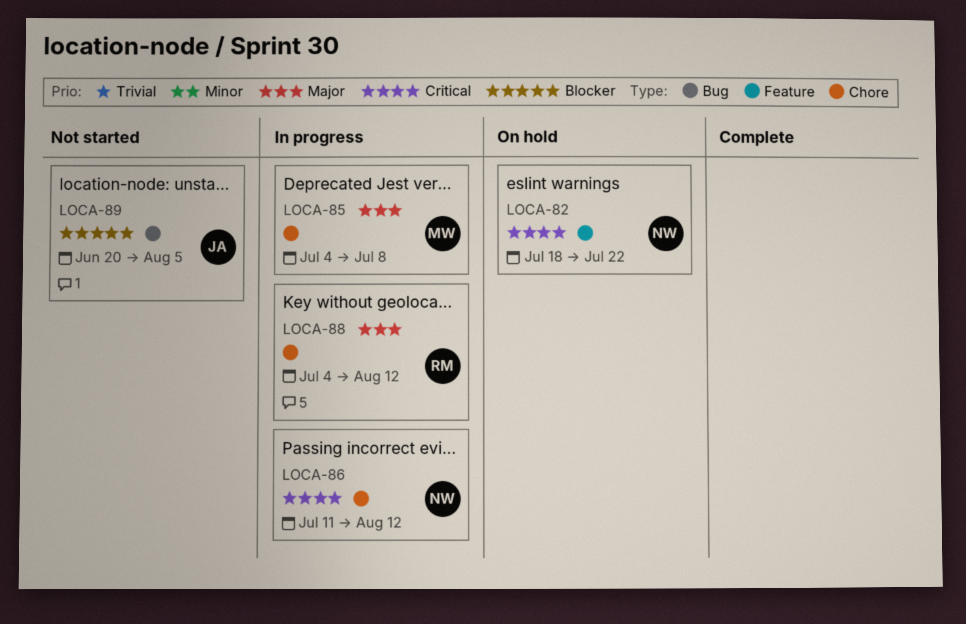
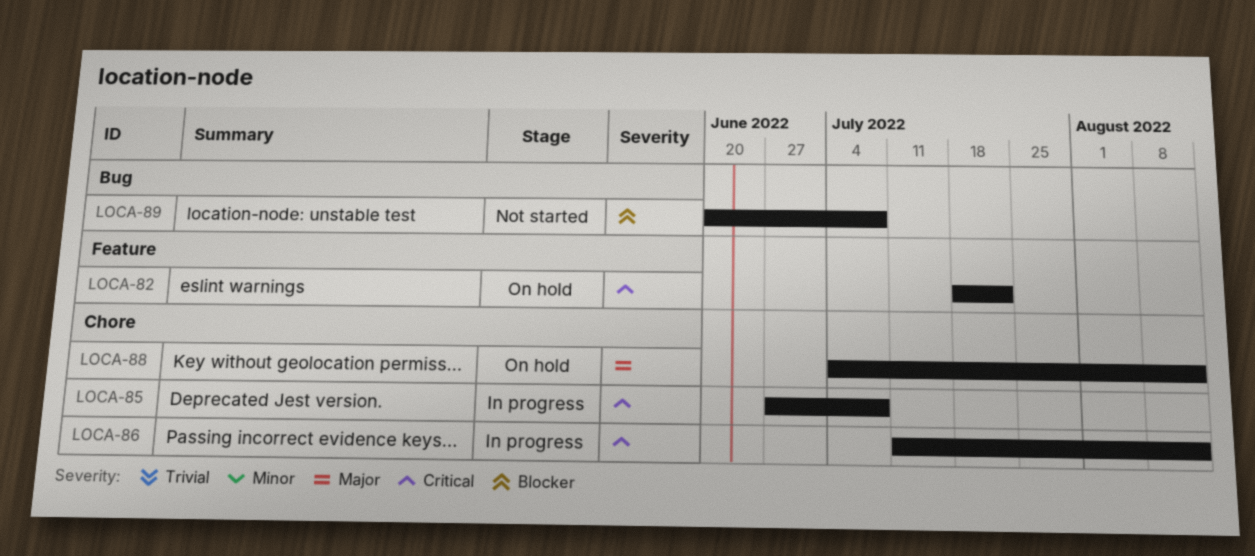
LOCA-85, priority: Major -> Critical
LOCA-85, start: Jul 4 -> Jun 27
LOCA-88, status: In progress -> On hold
LOCA-89, due: Aug 5 -> Jul 8

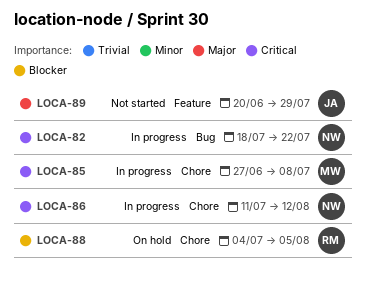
LOCA-82, status: On hold -> In progress
LOCA-82, label: Feature -> Bug
LOCA-88, priority: Major -> Blocker
LOCA-88, due: Aug 12 -> Aug 5
LOCA-89, priority: Blocker -> Major
LOCA-89, label: Bug -> Feature
LOCA-89, due: Jul 8 -> Jul 29

